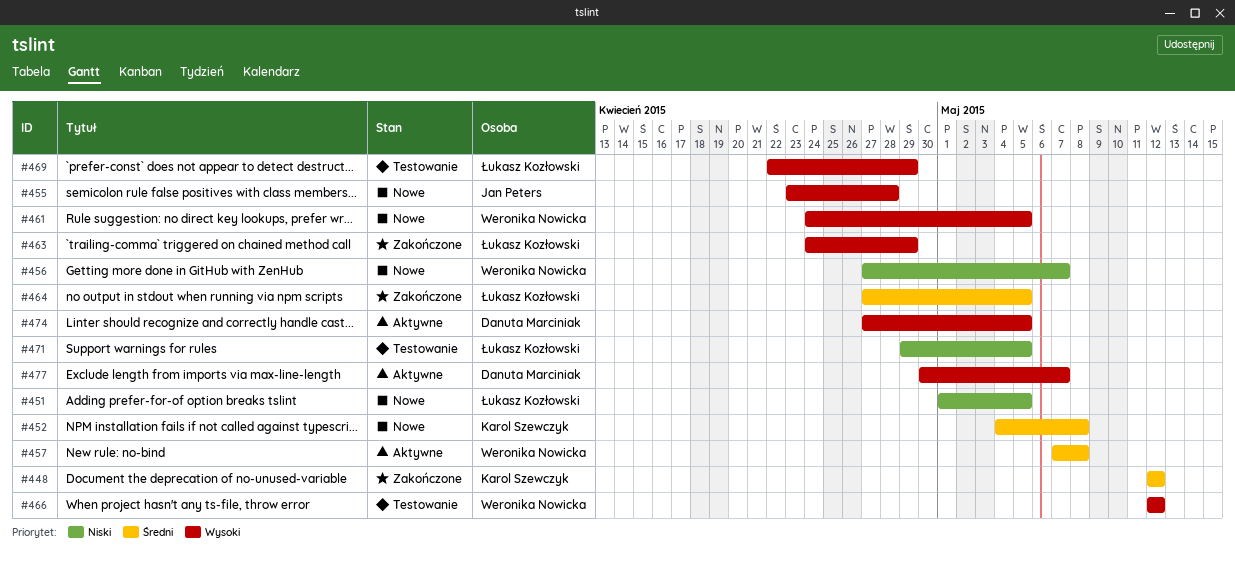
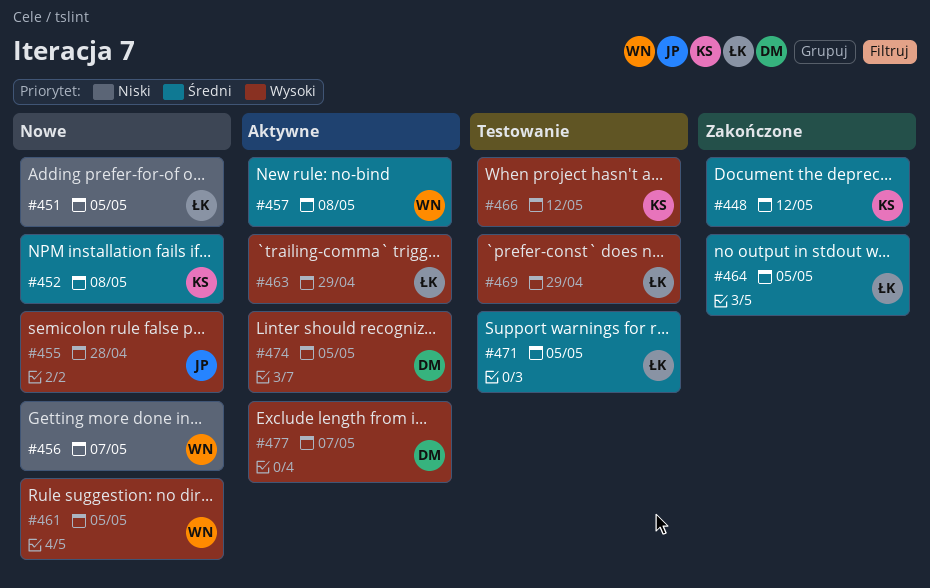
#463, status: Zakończone -> Aktywne
#466, owner: Weronika Nowicka -> Karol Szewczyk
#471, priority: Niski -> Średni

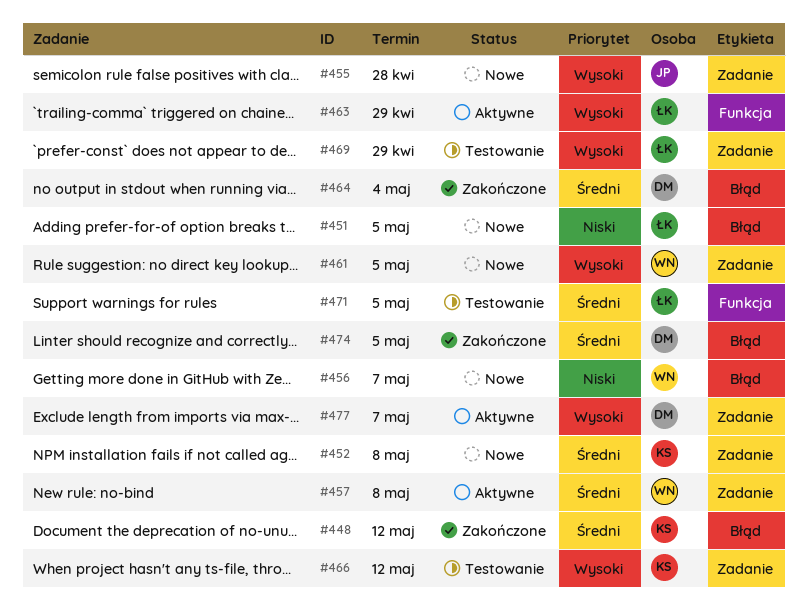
#464, owner: ŁK -> DM
#464, due: May 5 -> May 4
#474, status: Aktywne -> Zakończone
#474, priority: Wysoki -> Średni

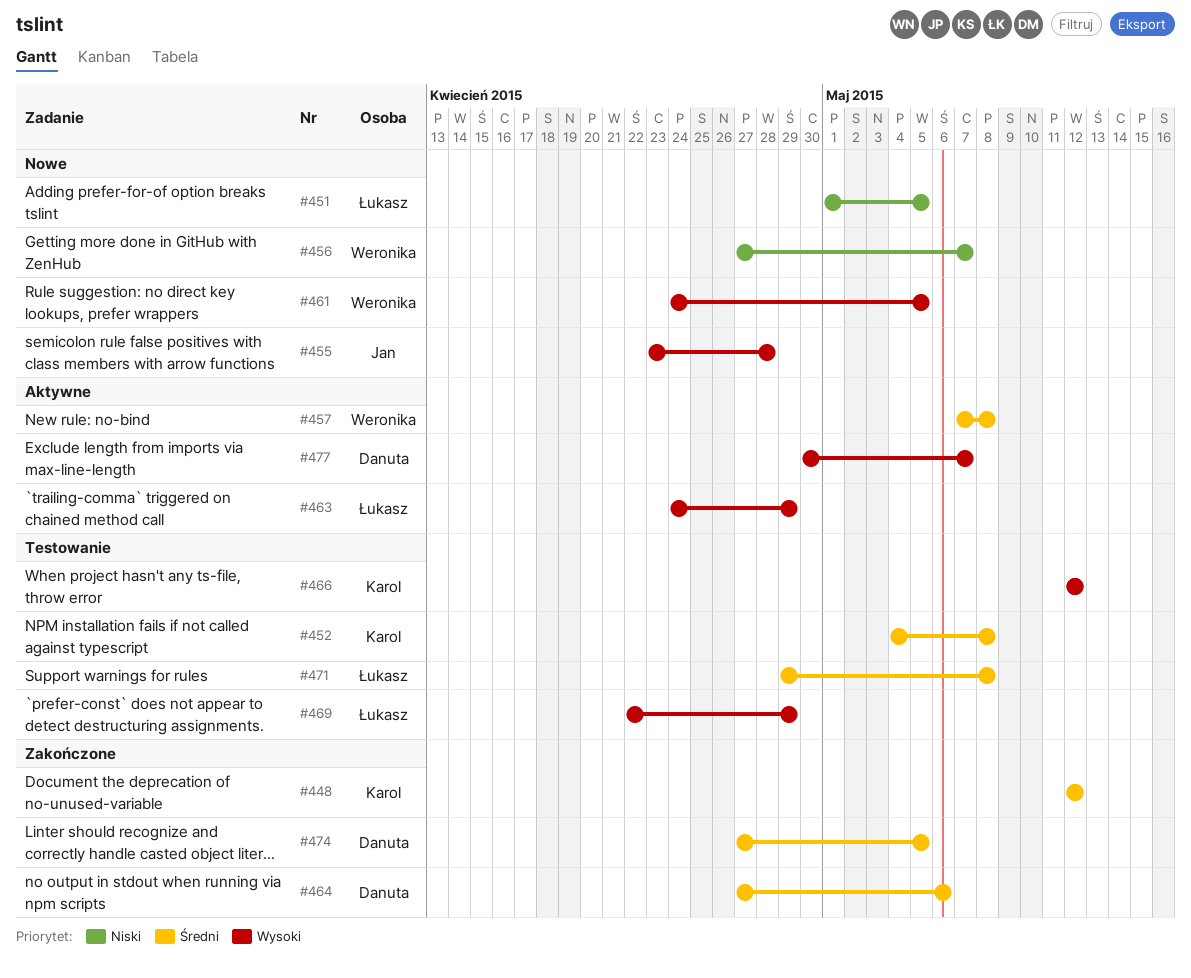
#452, status: Nowe -> Testowanie
#464, due: May 4 -> May 6
#471, due: May 5 -> May 8

